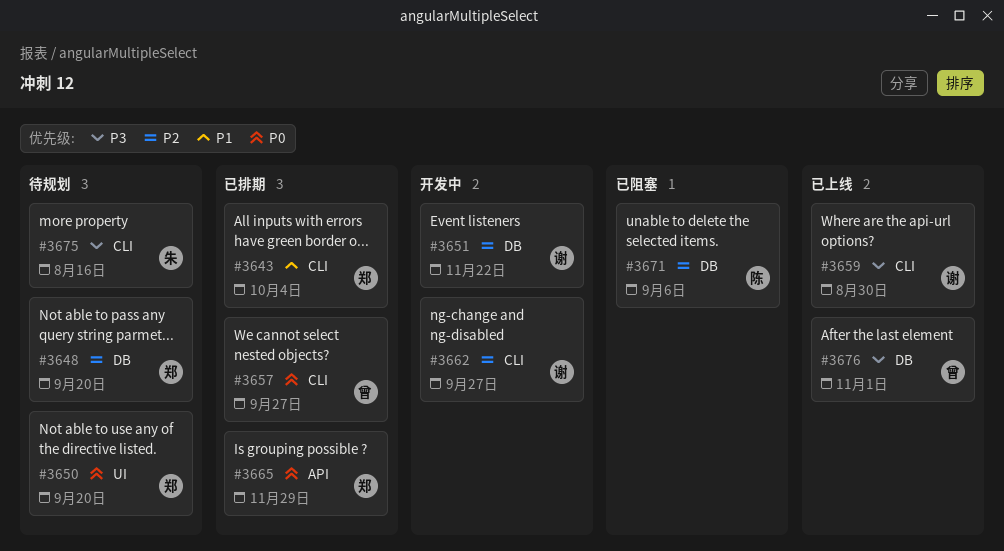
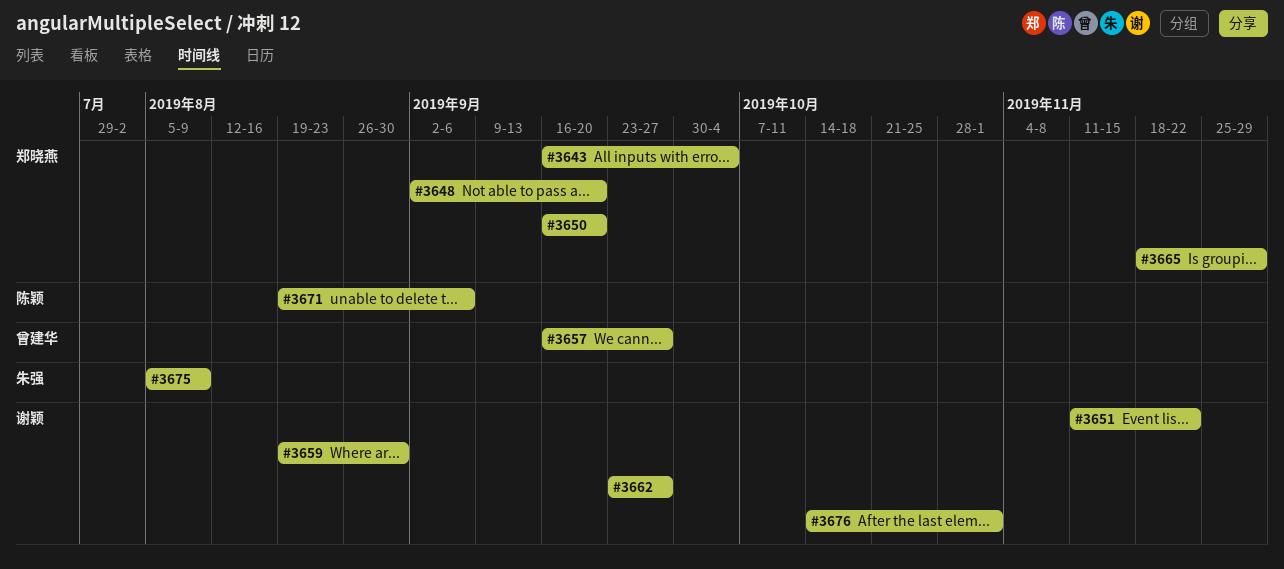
#3675, due: Aug 16 -> Aug 9
#3676, owner: 曾建华 -> 谢颖

